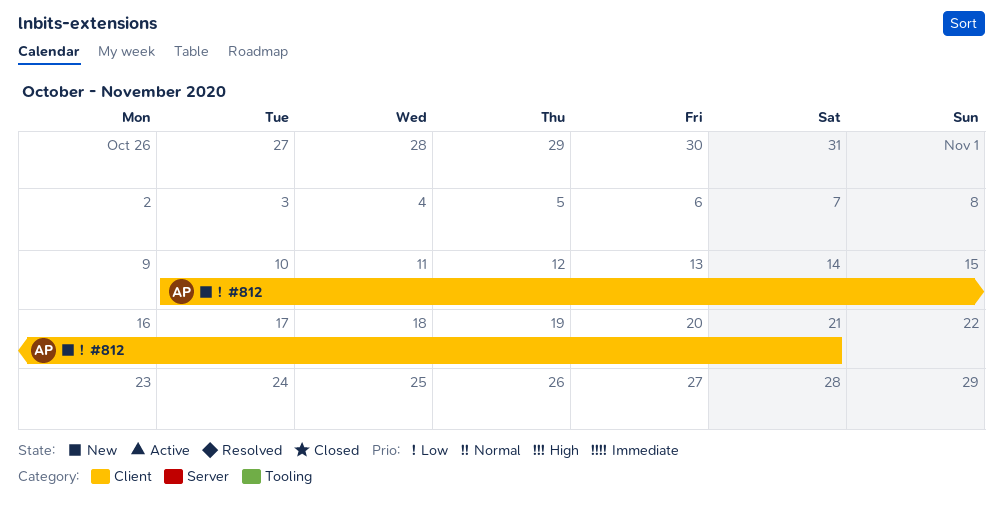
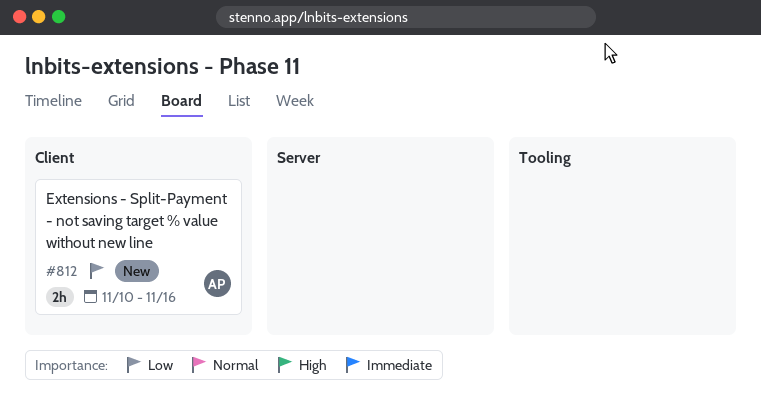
#812, due: Nov 21 -> Nov 16

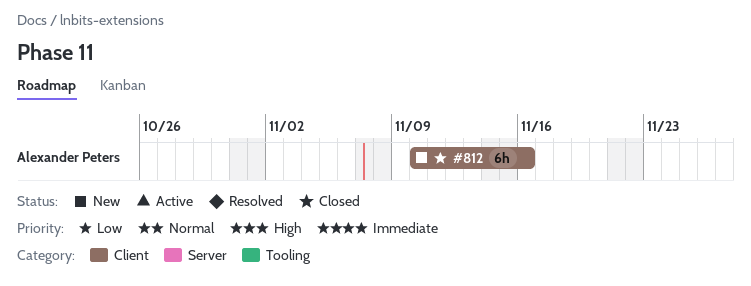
#812, estimate: 2h -> 6h

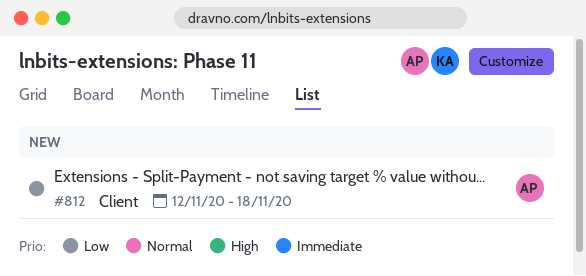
#812, start: Nov 10 -> Nov 12
#812, due: Nov 16 -> Nov 18

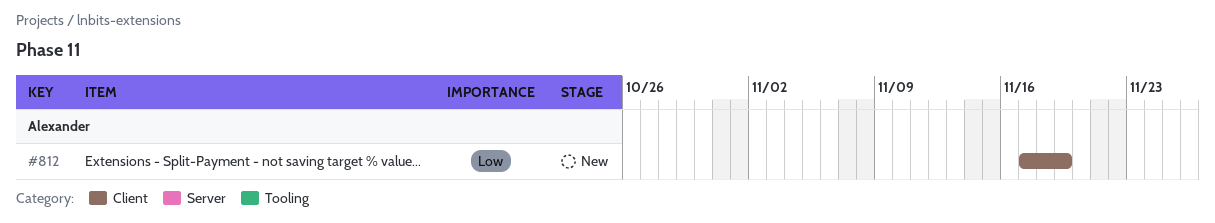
#812, start: Nov 12 -> Nov 17
#812, due: Nov 18 -> Nov 19

